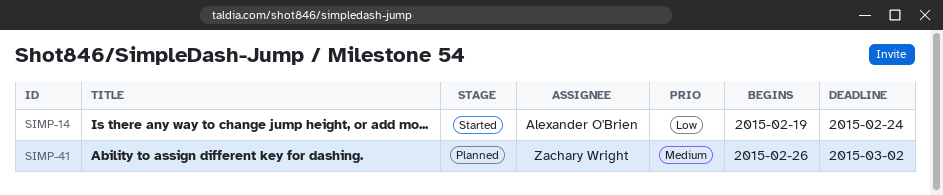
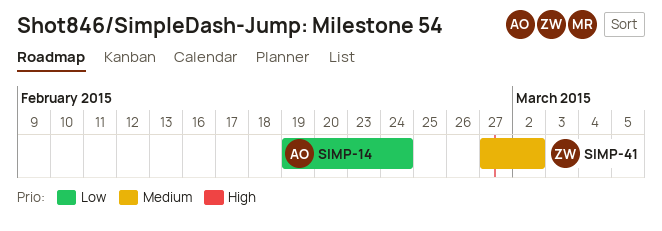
SIMP-41, start: Feb 26 -> Feb 27

